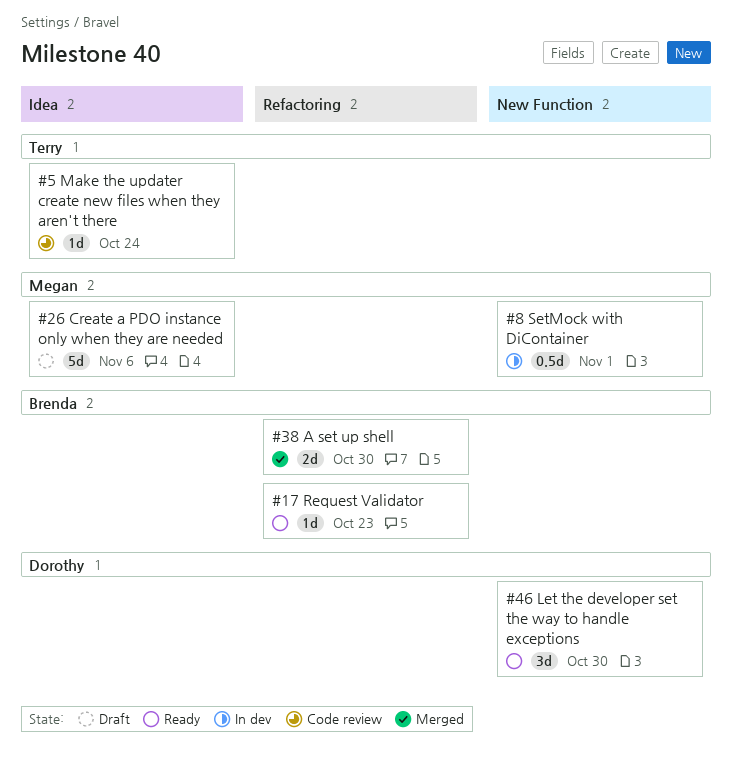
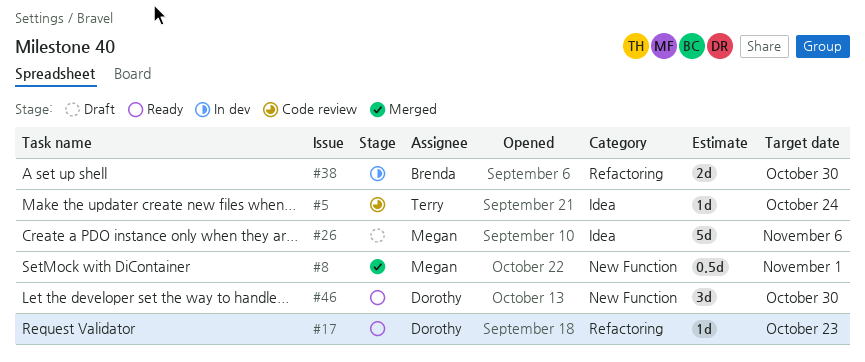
#8, status: In dev -> Merged
#17, owner: Brenda -> Dorothy
#38, status: Merged -> In dev

